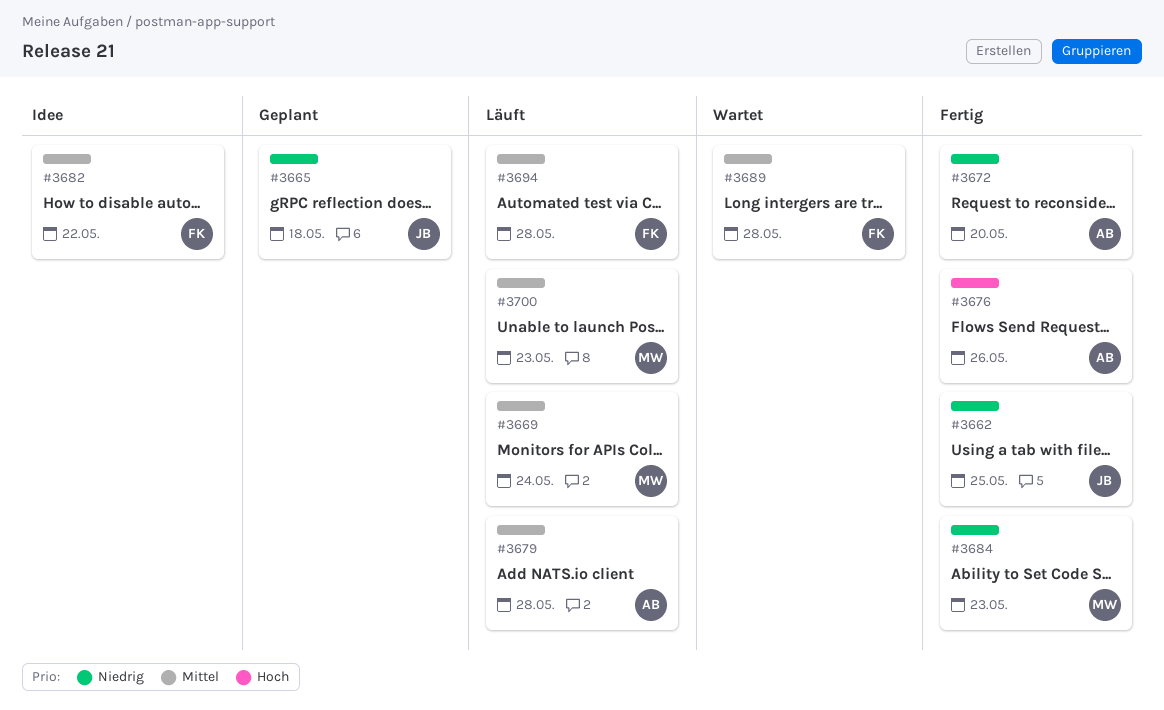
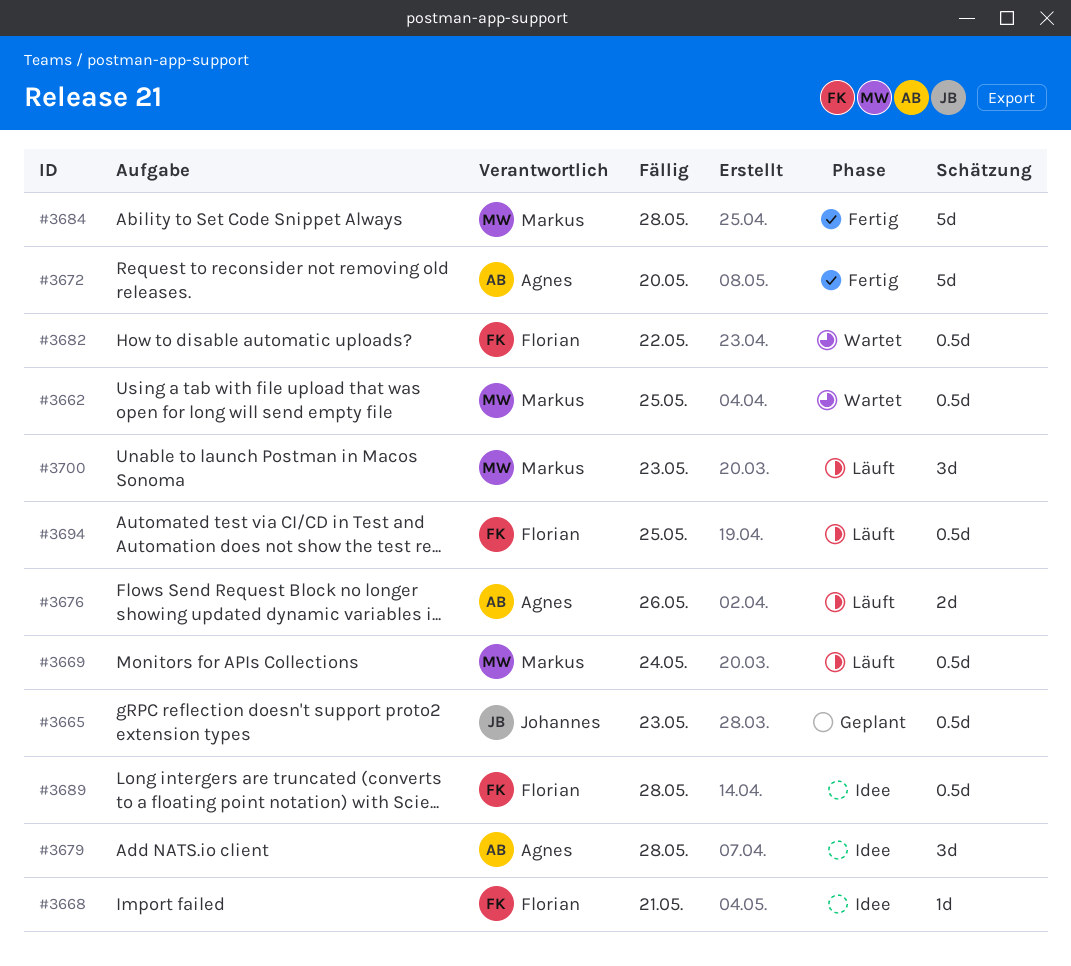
#3662, status: Fertig -> Wartet
#3662, owner: Johannes -> Markus
#3665, due: May 18 -> May 23
#3668: none -> present
#3676, status: Fertig -> Läuft
#3679, status: Läuft -> Idee
#3682, status: Idee -> Wartet
#3684, due: May 23 -> May 28
#3689, status: Wartet -> Idee
#3694, due: May 28 -> May 25

